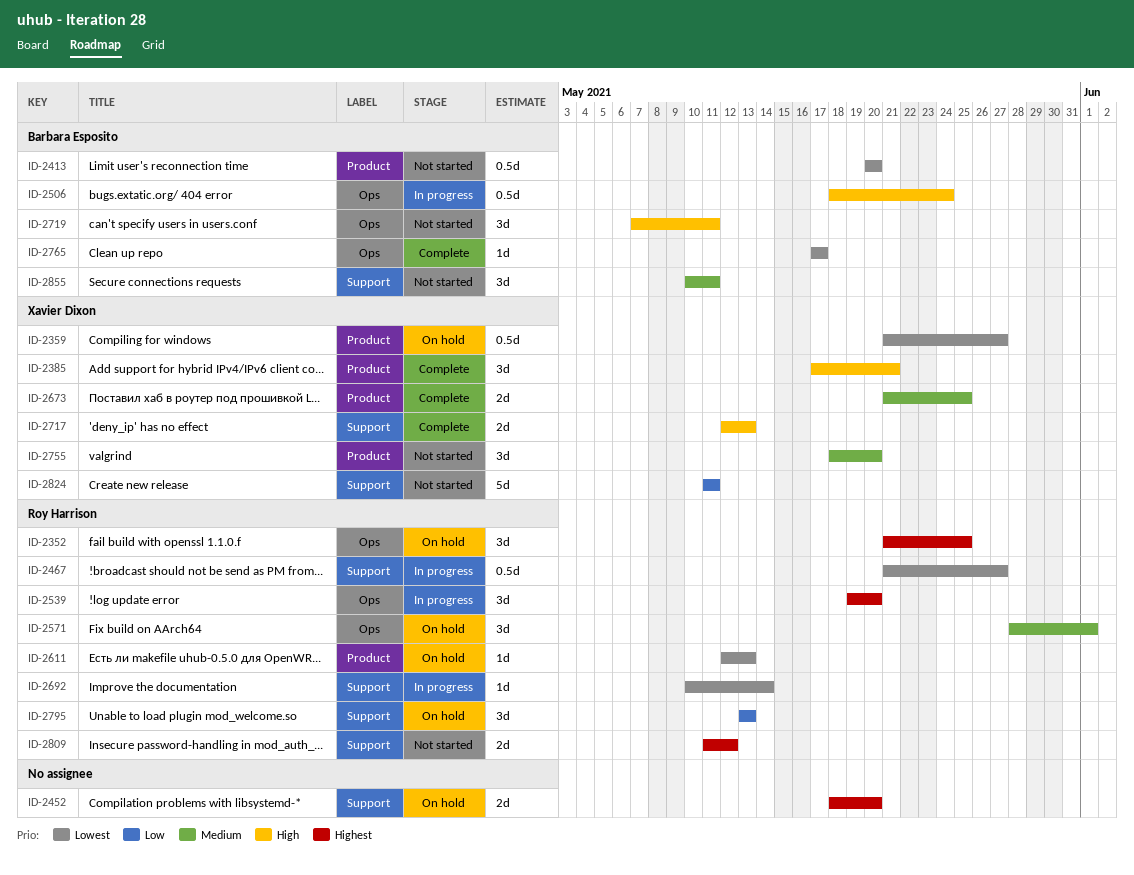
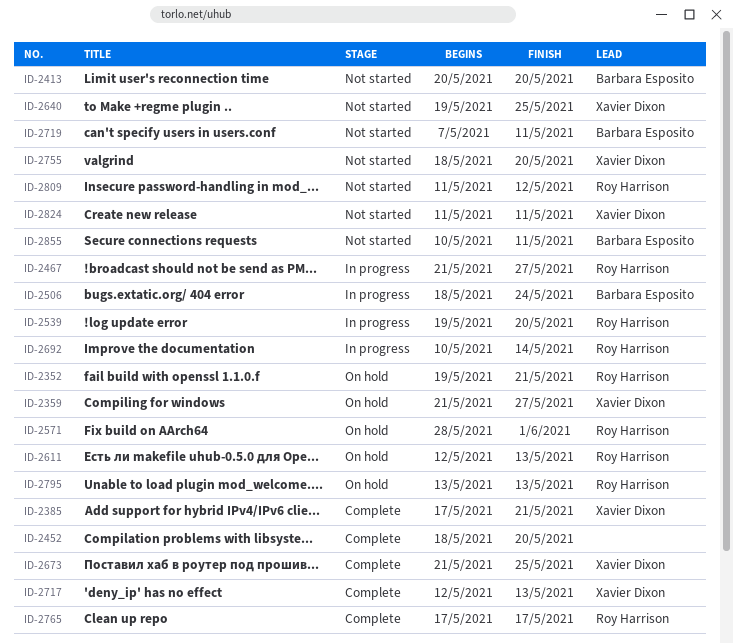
ID-2352, start: May 21 -> May 19
ID-2352, due: May 25 -> May 21
ID-2452, status: On hold -> Complete
ID-2640: none -> present
ID-2765, owner: Barbara Esposito -> Roy Harrison

